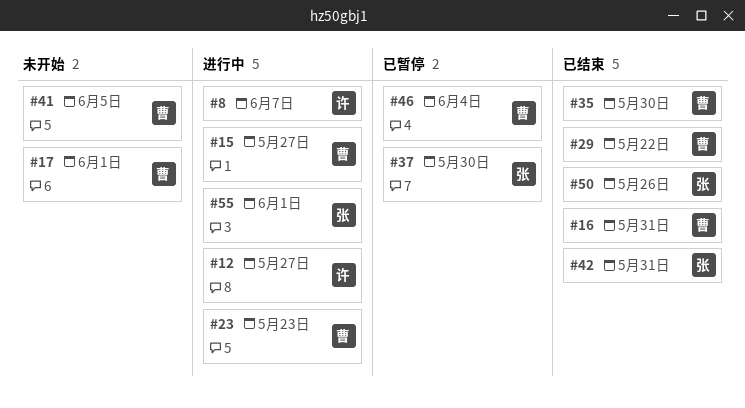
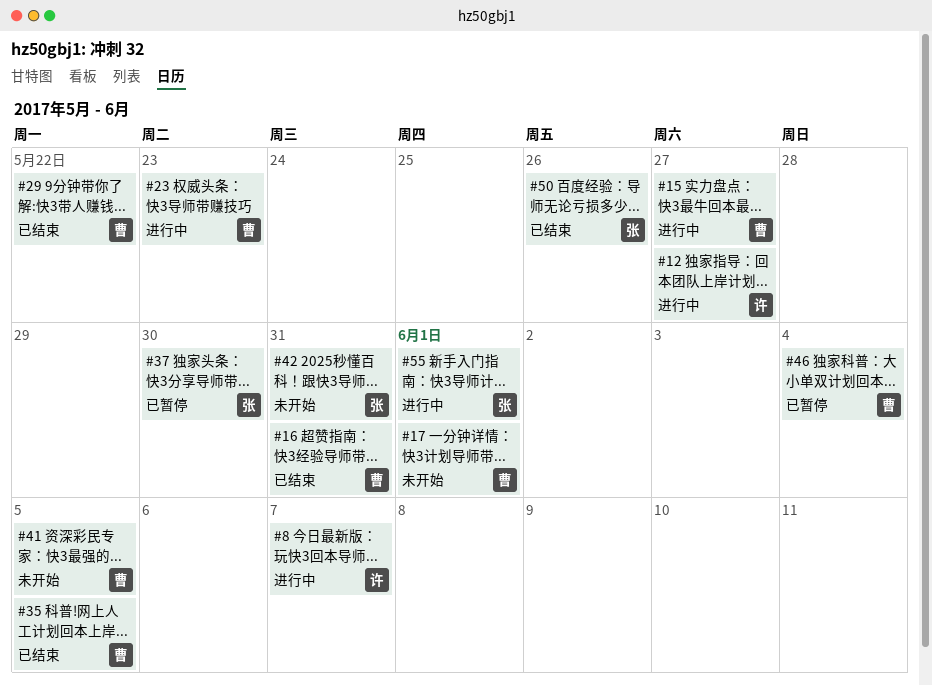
#35, due: May 30 -> Jun 5
#42, status: 已结束 -> 未开始

